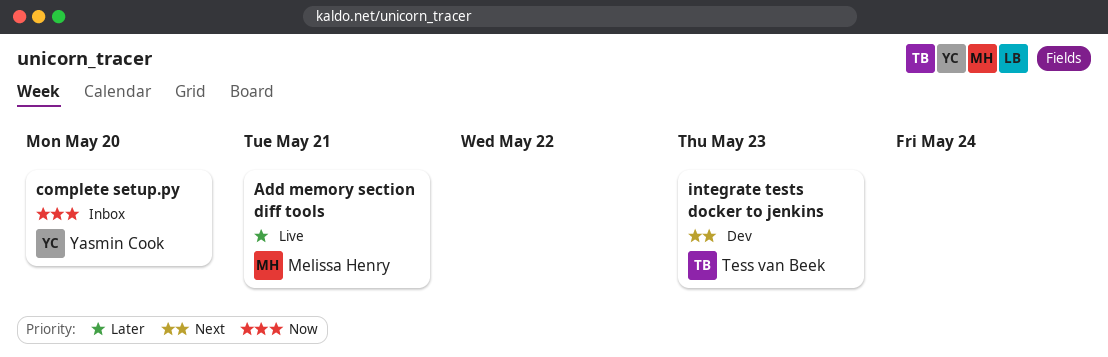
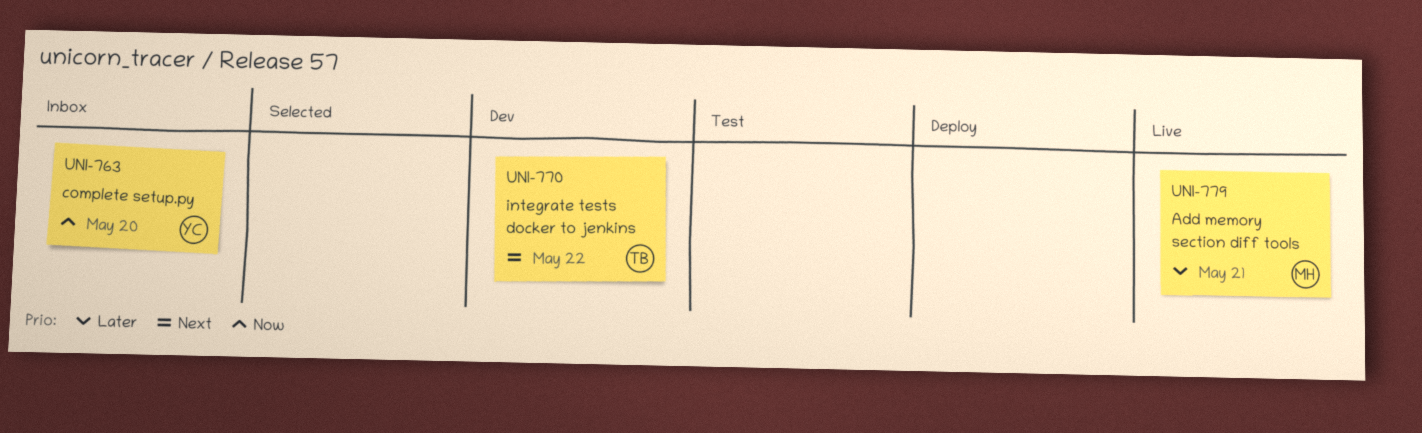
integrate tests docker to jenkins, due: May 23 -> May 22

